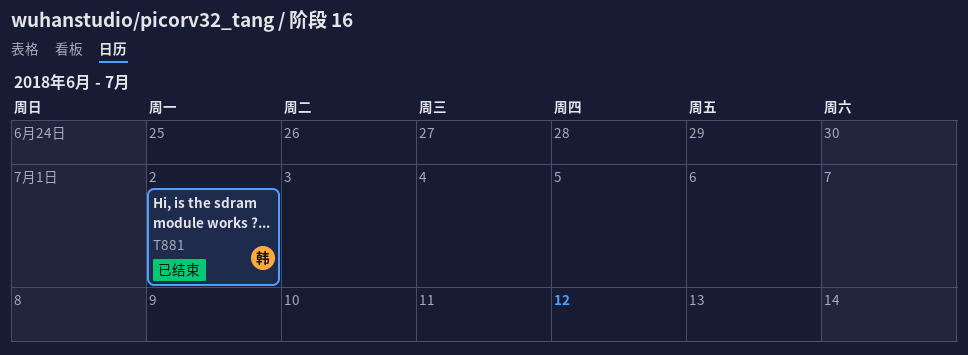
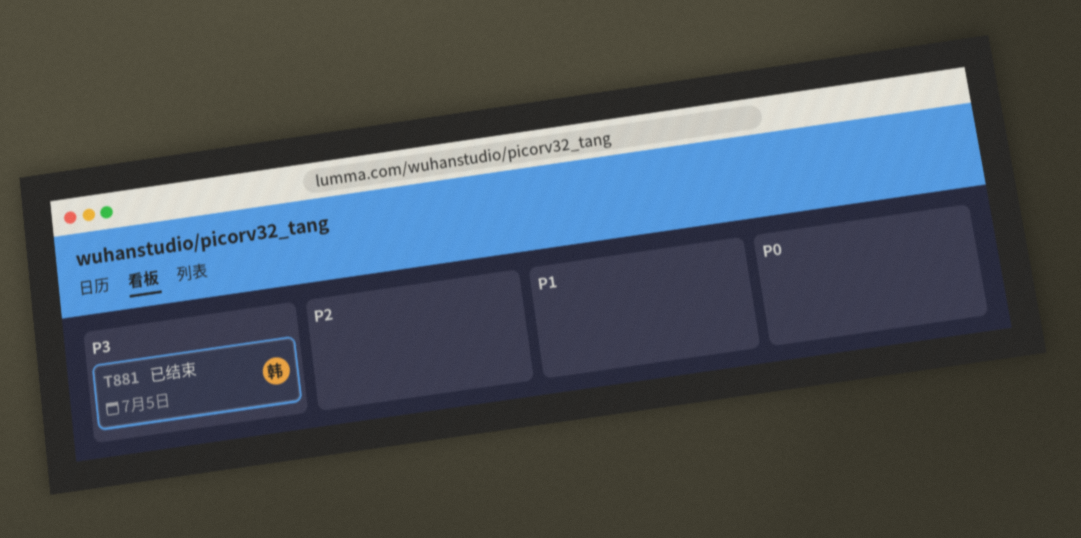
T881, due: Jul 2 -> Jul 5

